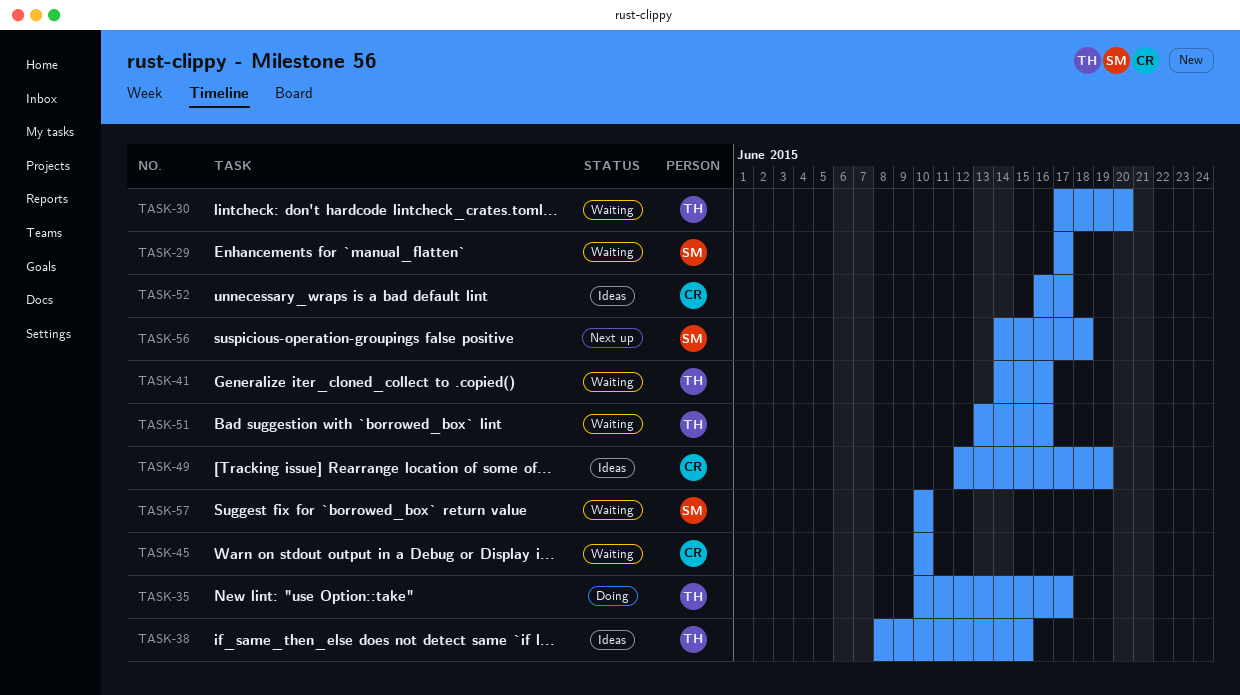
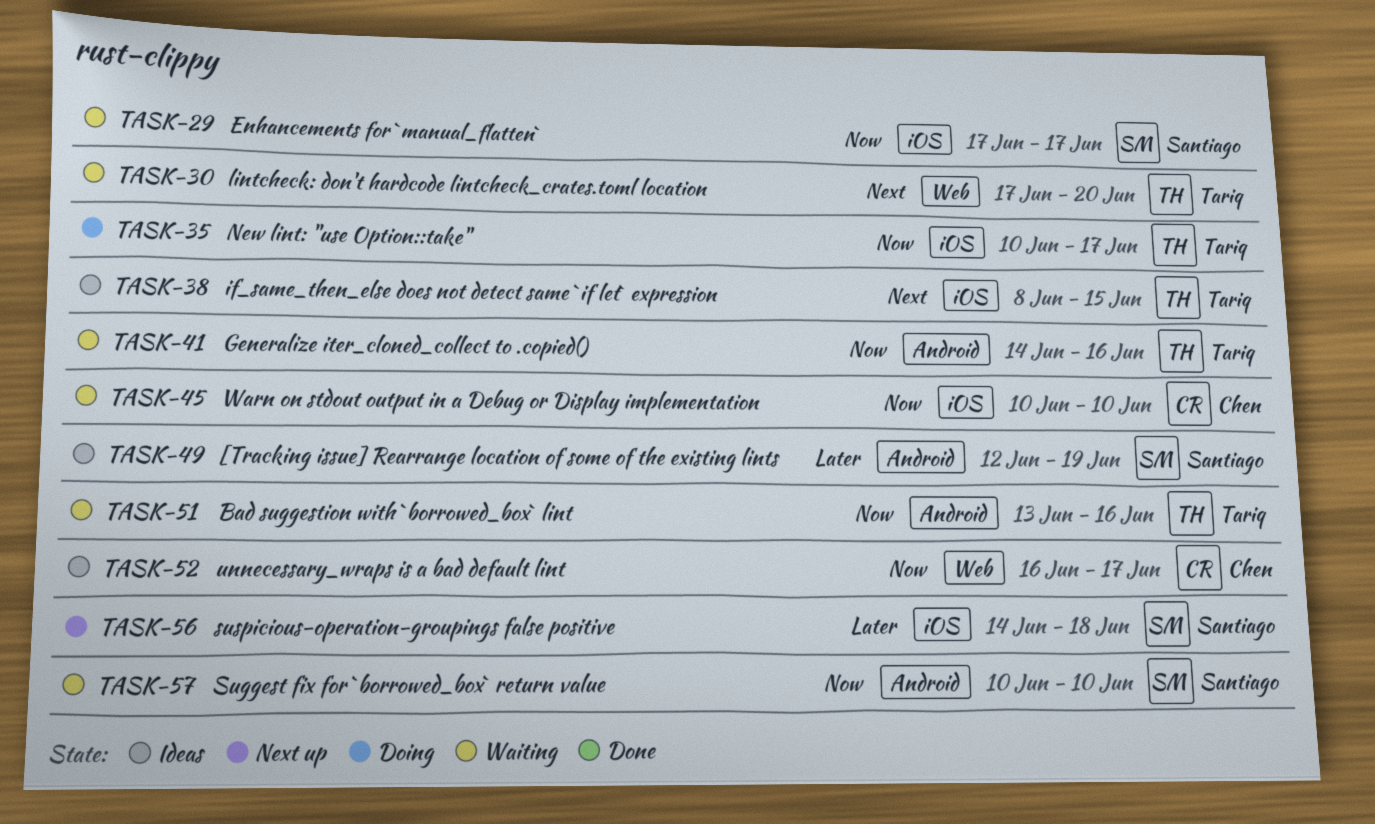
TASK-49, owner: Chen -> Santiago

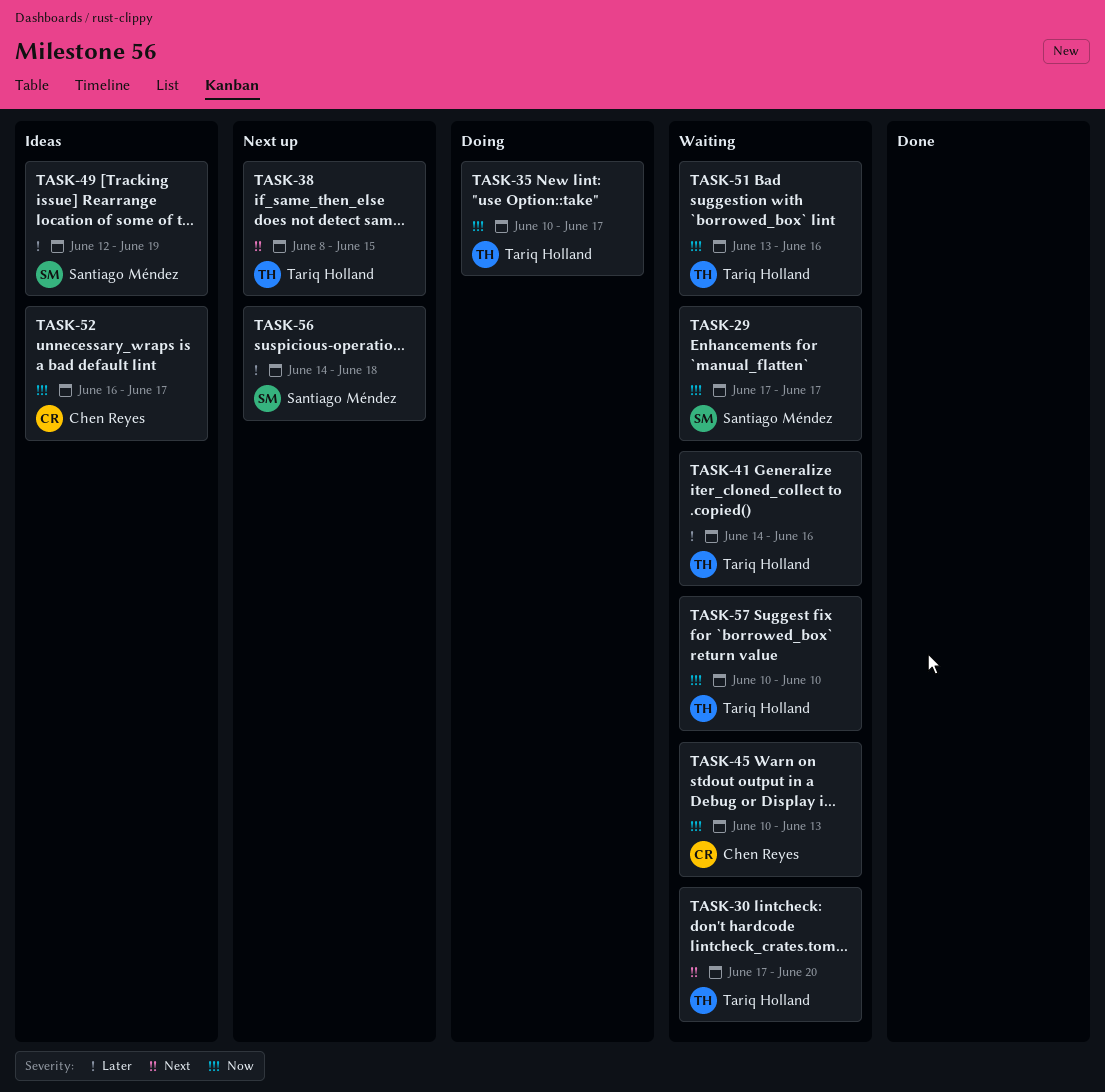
TASK-38, status: Ideas -> Next up
TASK-41, priority: Now -> Later
TASK-45, due: Jun 10 -> Jun 13
TASK-57, owner: Santiago Méndez -> Tariq Holland

